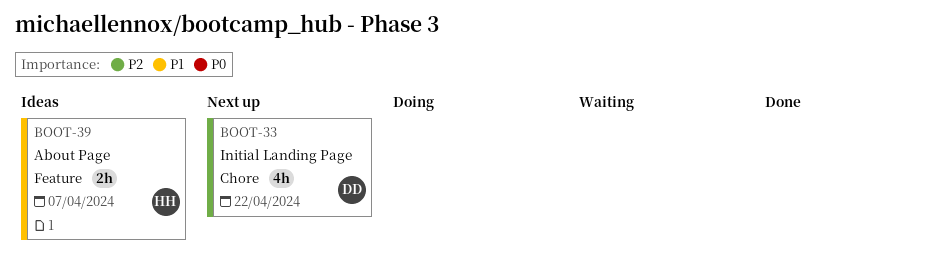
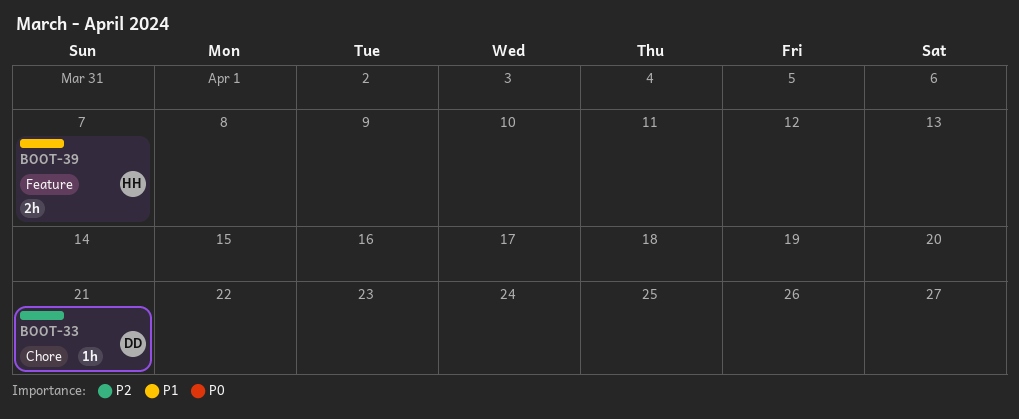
BOOT-33, estimate: 4h -> 1h
BOOT-33, due: Apr 22 -> Apr 21

